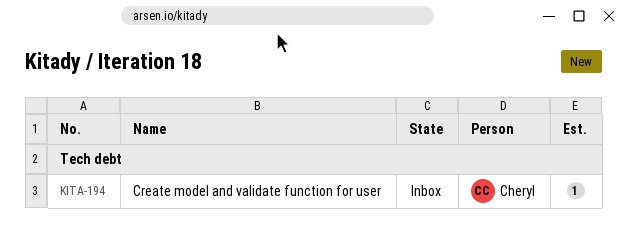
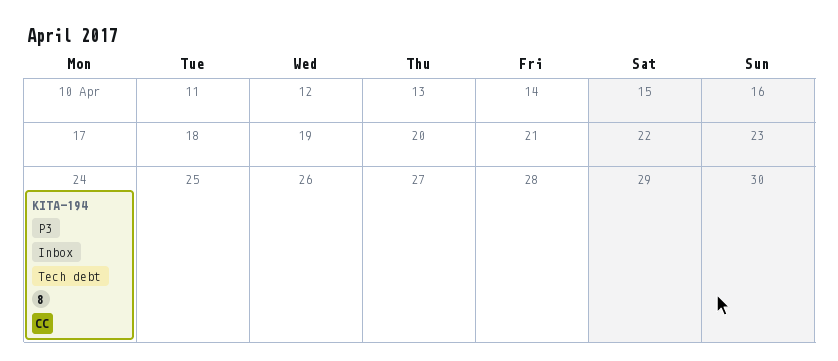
KITA-194, estimate: 1 -> 8

